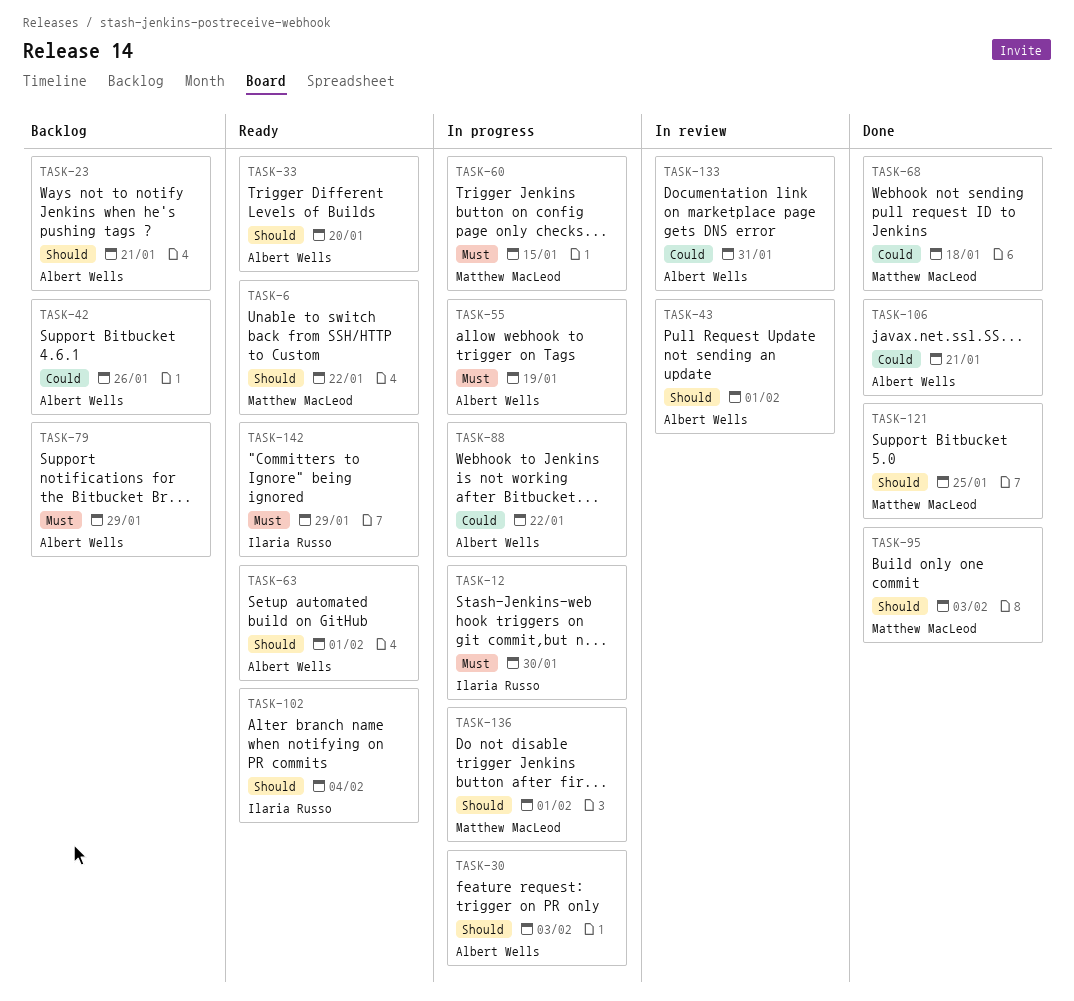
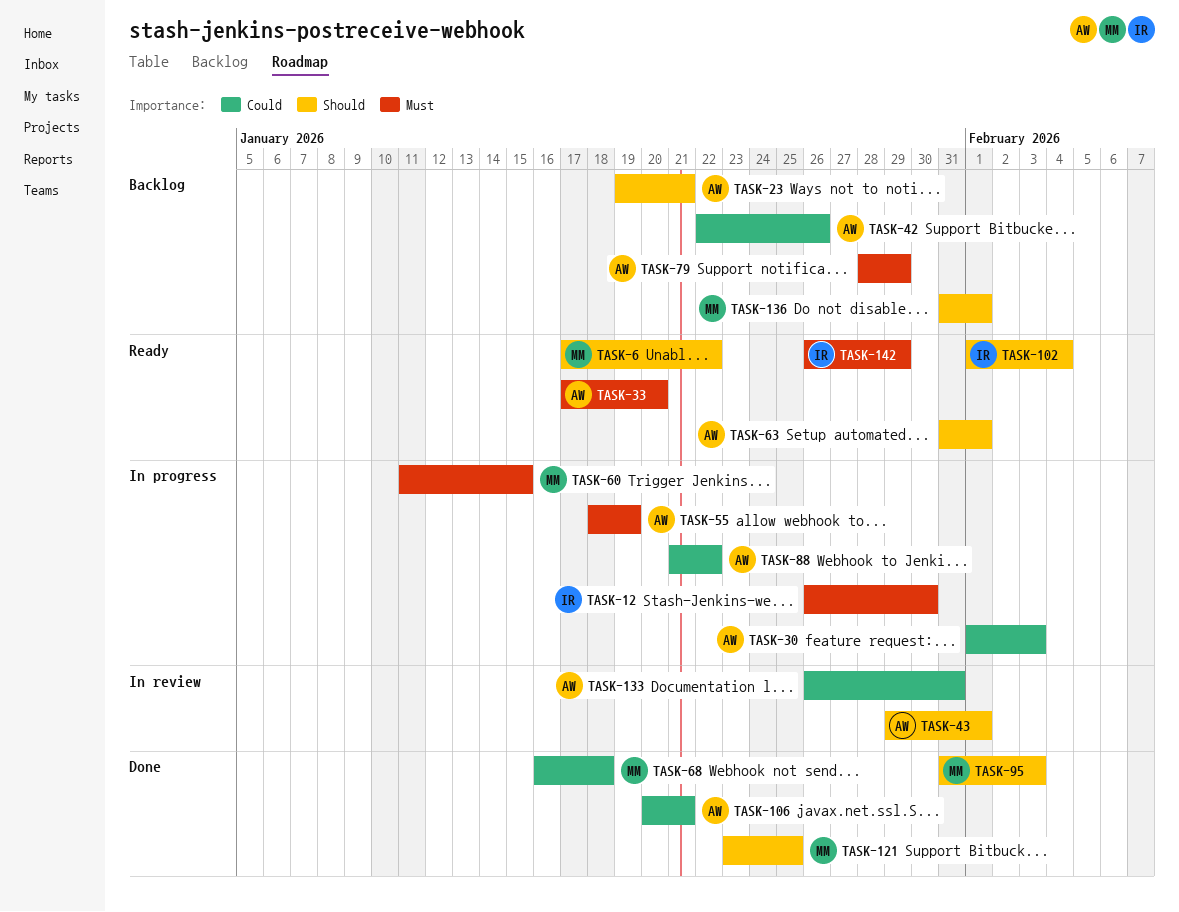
TASK-30, priority: Should -> Could
TASK-33, priority: Should -> Must
TASK-136, status: In progress -> Backlog

